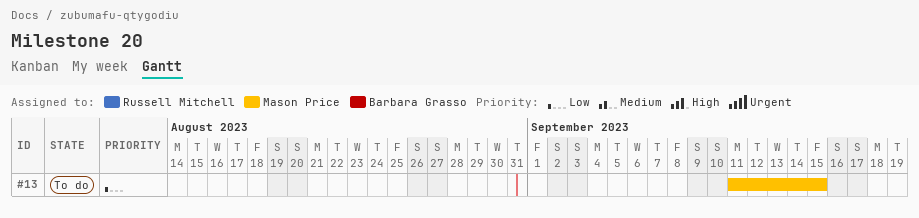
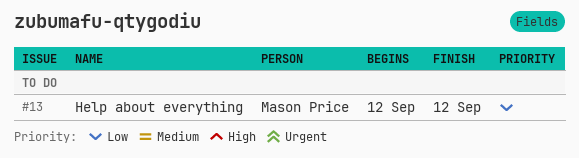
#13, start: Sep 11 -> Sep 12
#13, due: Sep 15 -> Sep 12

